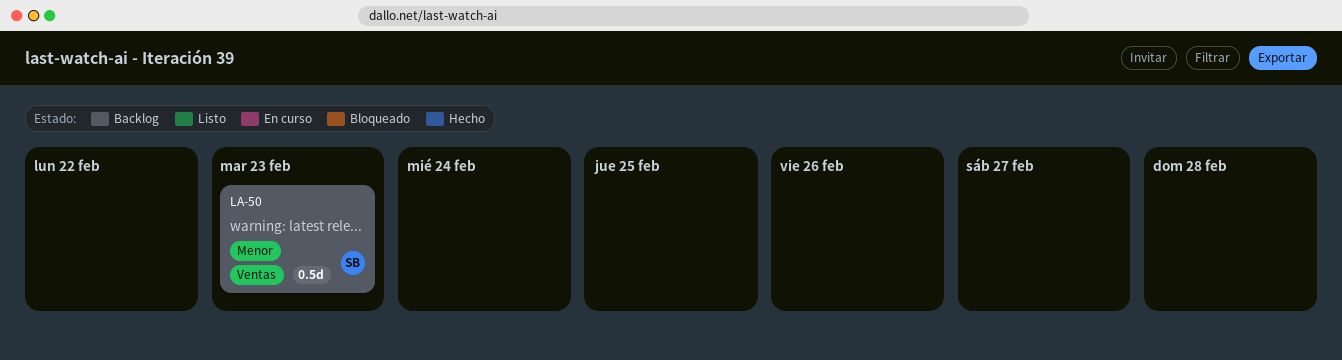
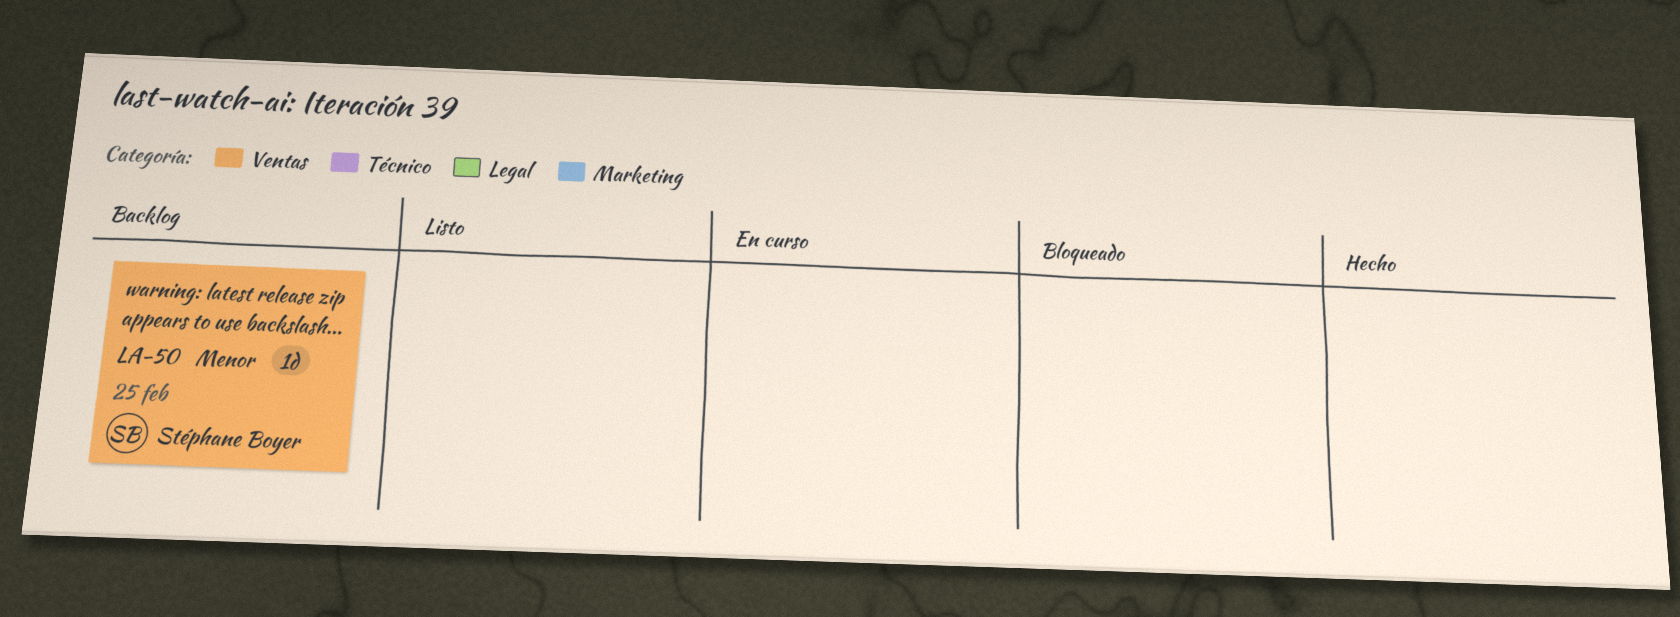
LA-50, estimate: 0.5d -> 1d
LA-50, due: Feb 23 -> Feb 25

